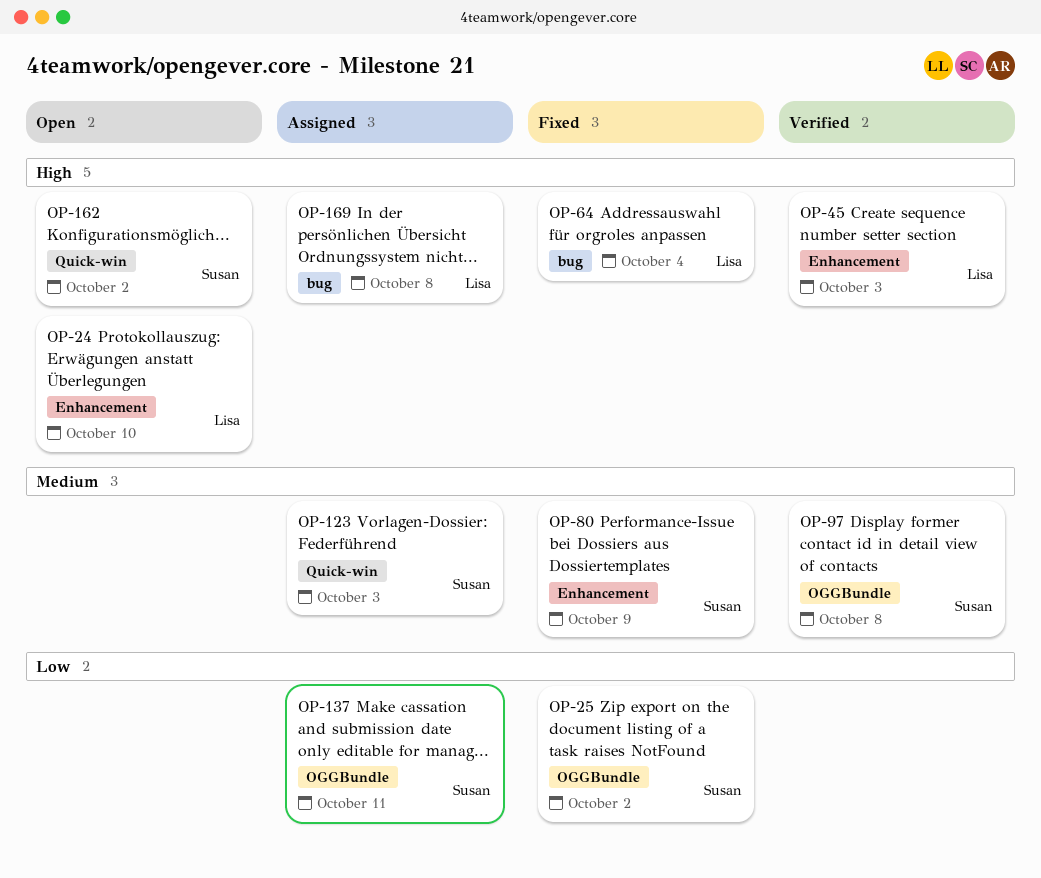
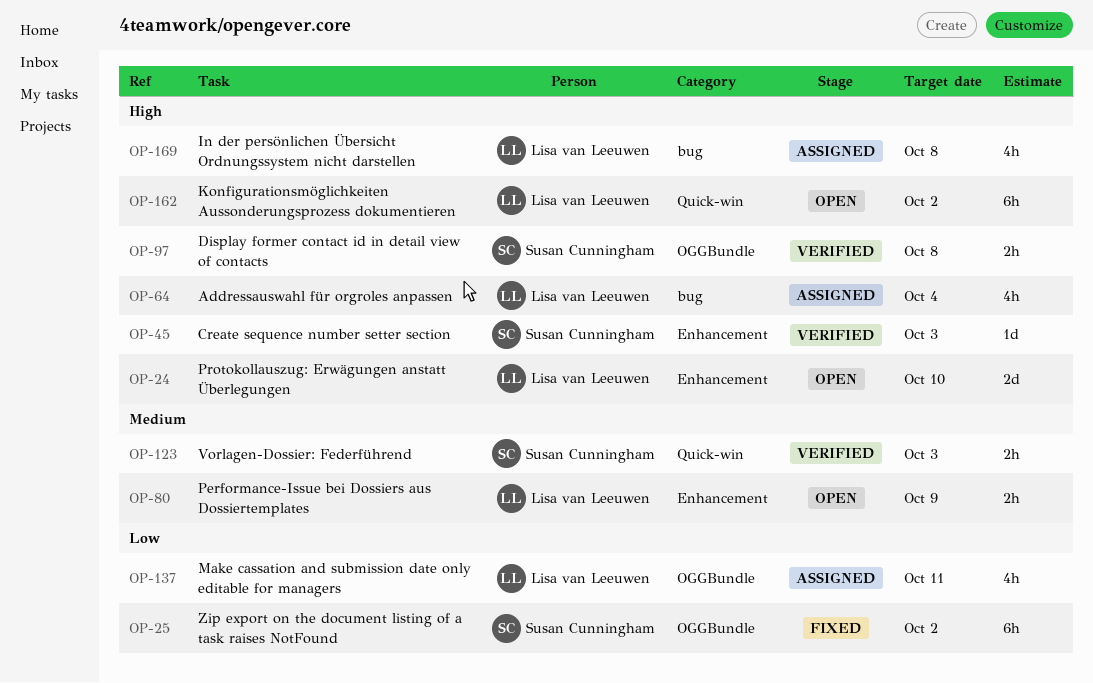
OP-45, owner: Lisa van Leeuwen -> Susan Cunningham
OP-64, status: Fixed -> Assigned
OP-80, status: Fixed -> Open
OP-80, owner: Susan Cunningham -> Lisa van Leeuwen
OP-97, priority: Medium -> High
OP-123, status: Assigned -> Verified
OP-137, owner: Susan Cunningham -> Lisa van Leeuwen
OP-162, owner: Susan Cunningham -> Lisa van Leeuwen

